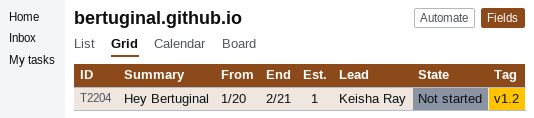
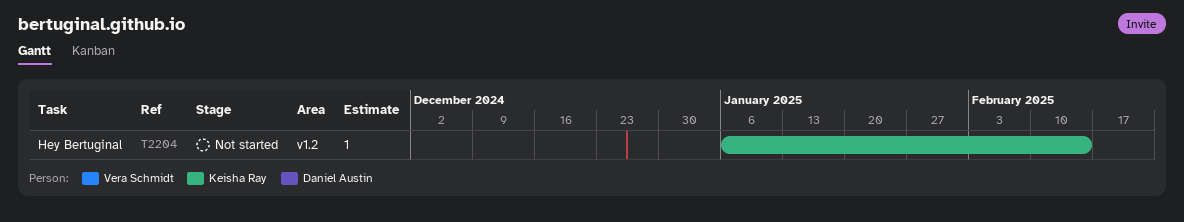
T2204, start: Jan 20 -> Jan 6
T2204, due: Feb 21 -> Feb 14

